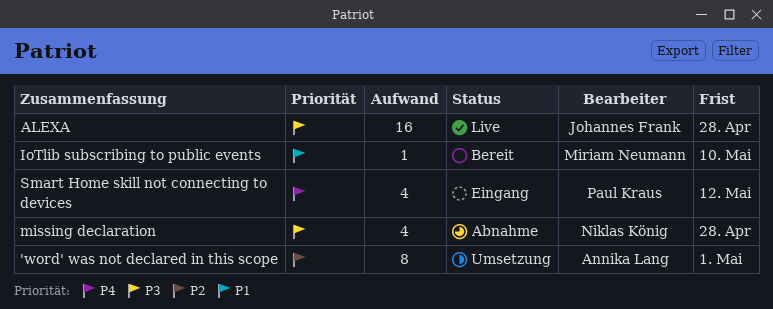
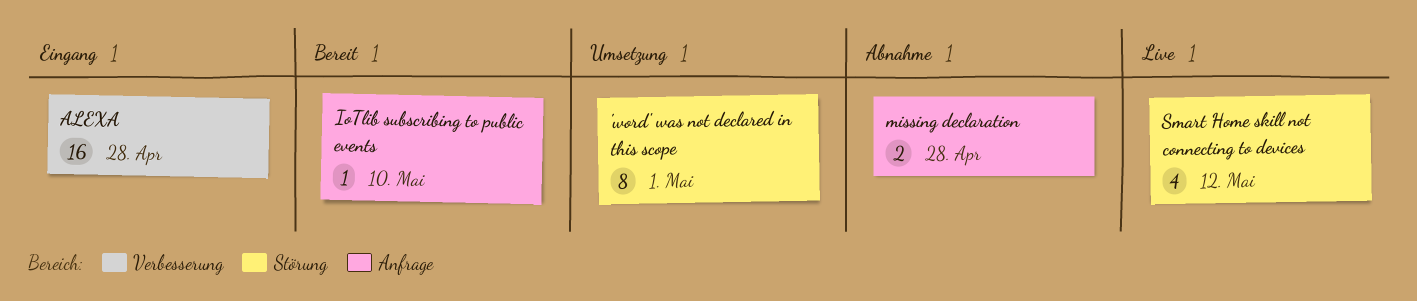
ALEXA, status: Live -> Eingang
missing declaration, estimate: 4 -> 2
Smart Home skill not connecting to devices, status: Eingang -> Live

